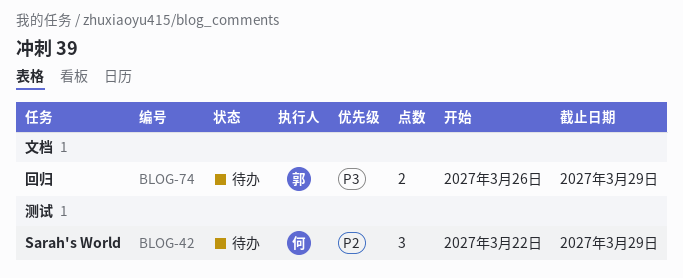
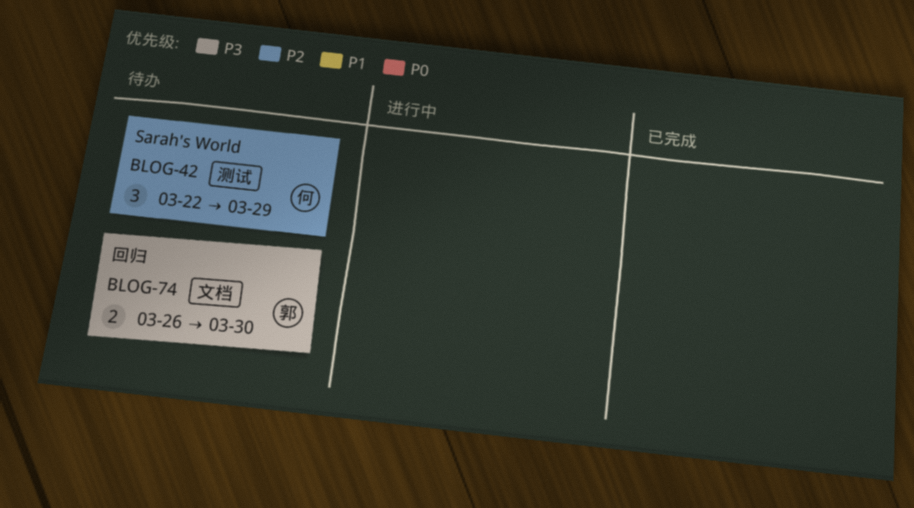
BLOG-74, due: Mar 29 -> Mar 30

